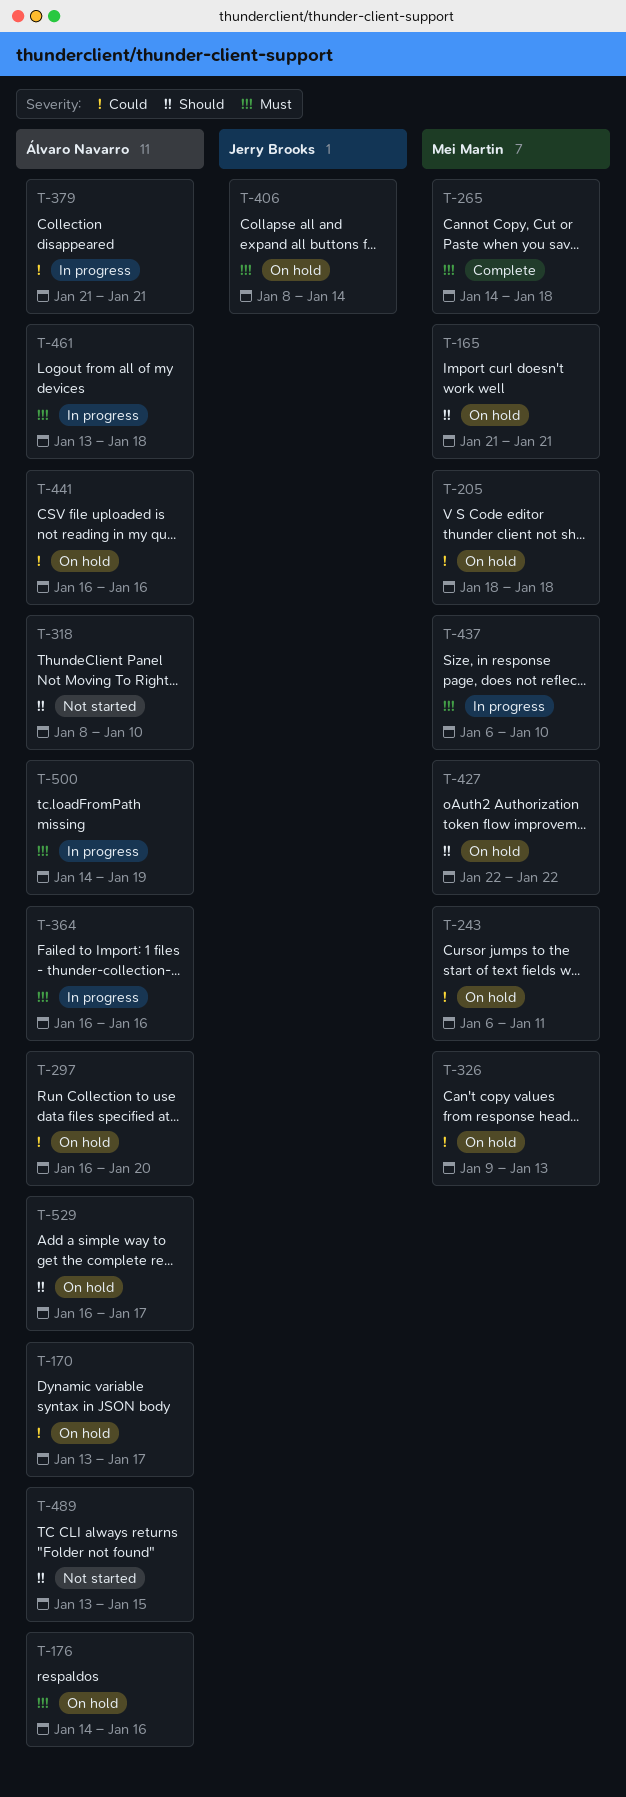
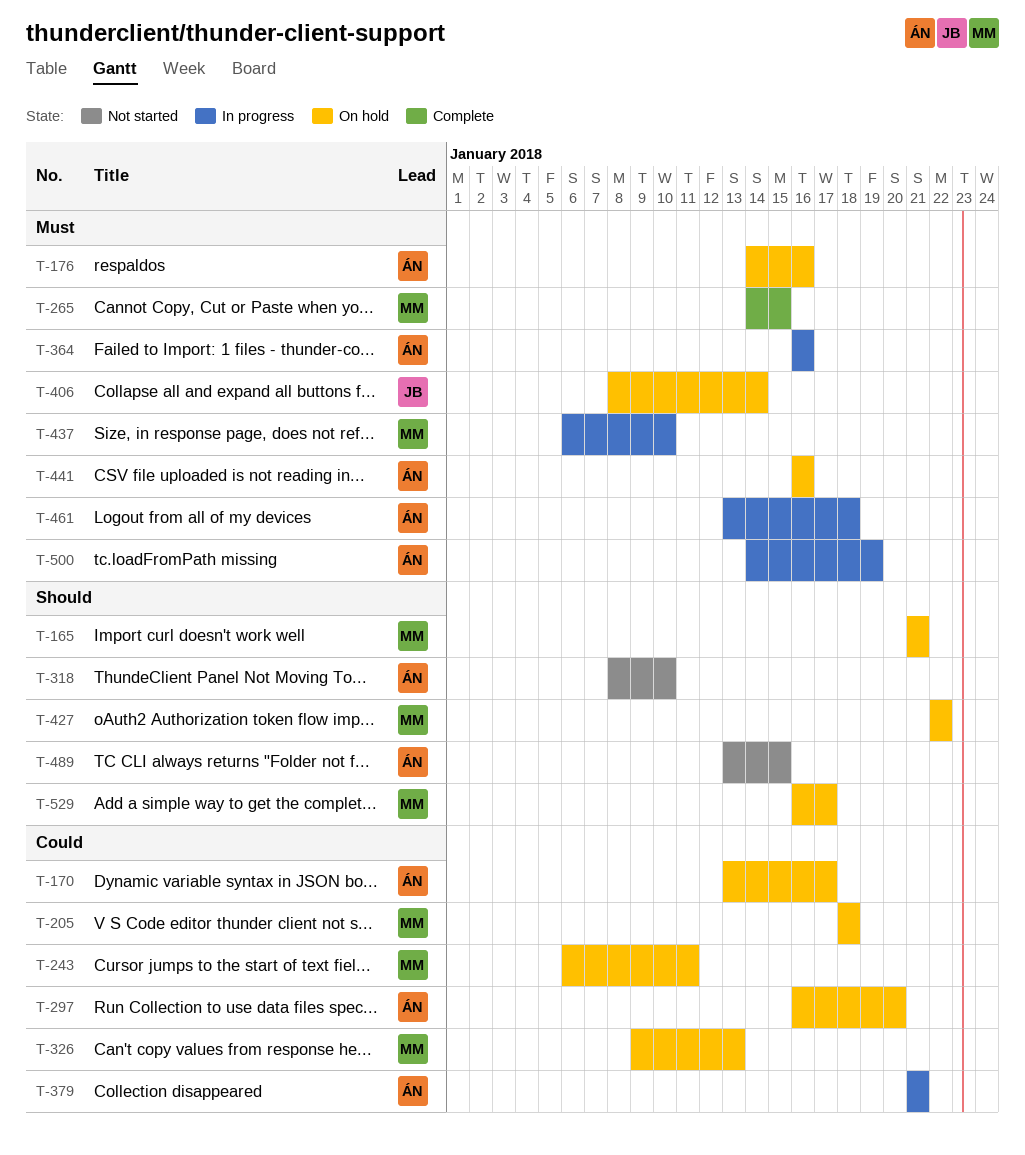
T-265, due: Jan 18 -> Jan 15
T-441, priority: Could -> Must
T-529, owner: Álvaro Navarro -> Mei Martin

